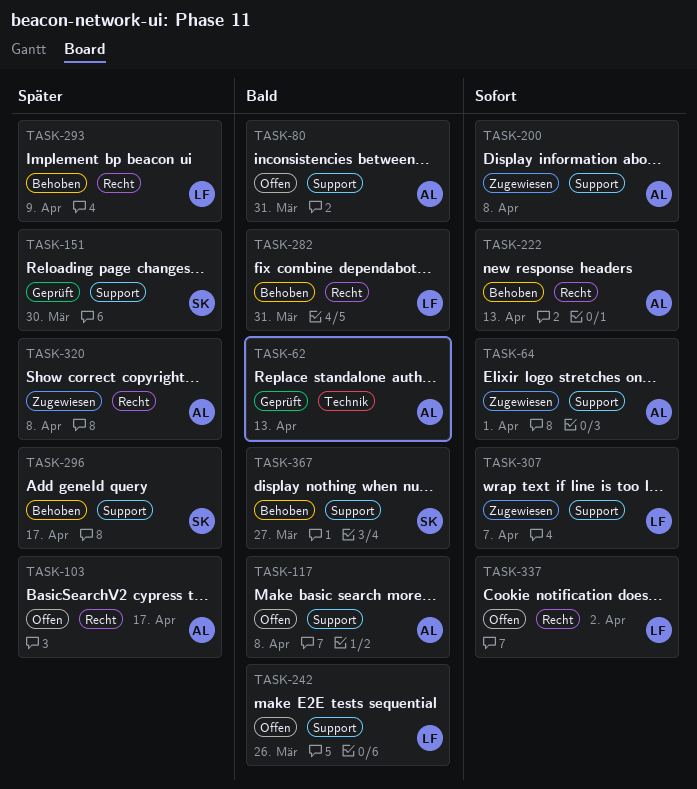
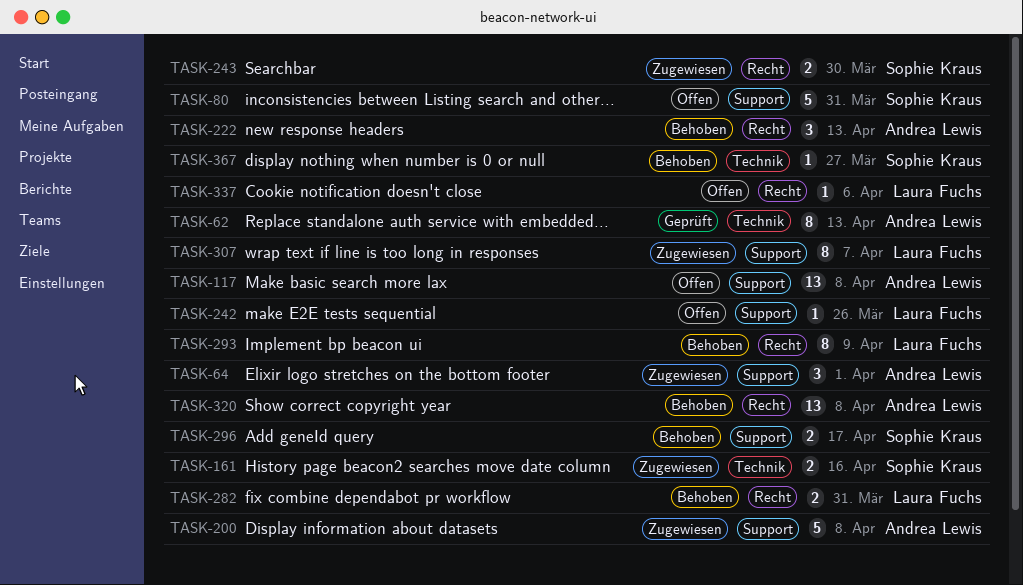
TASK-80, owner: Andrea Lewis -> Sophie Kraus
TASK-103: present -> none
TASK-151: present -> none
TASK-161: none -> present
TASK-243: none -> present
TASK-320, status: Zugewiesen -> Behoben
TASK-337, due: Apr 2 -> Apr 6
TASK-367, label: Support -> Technik

